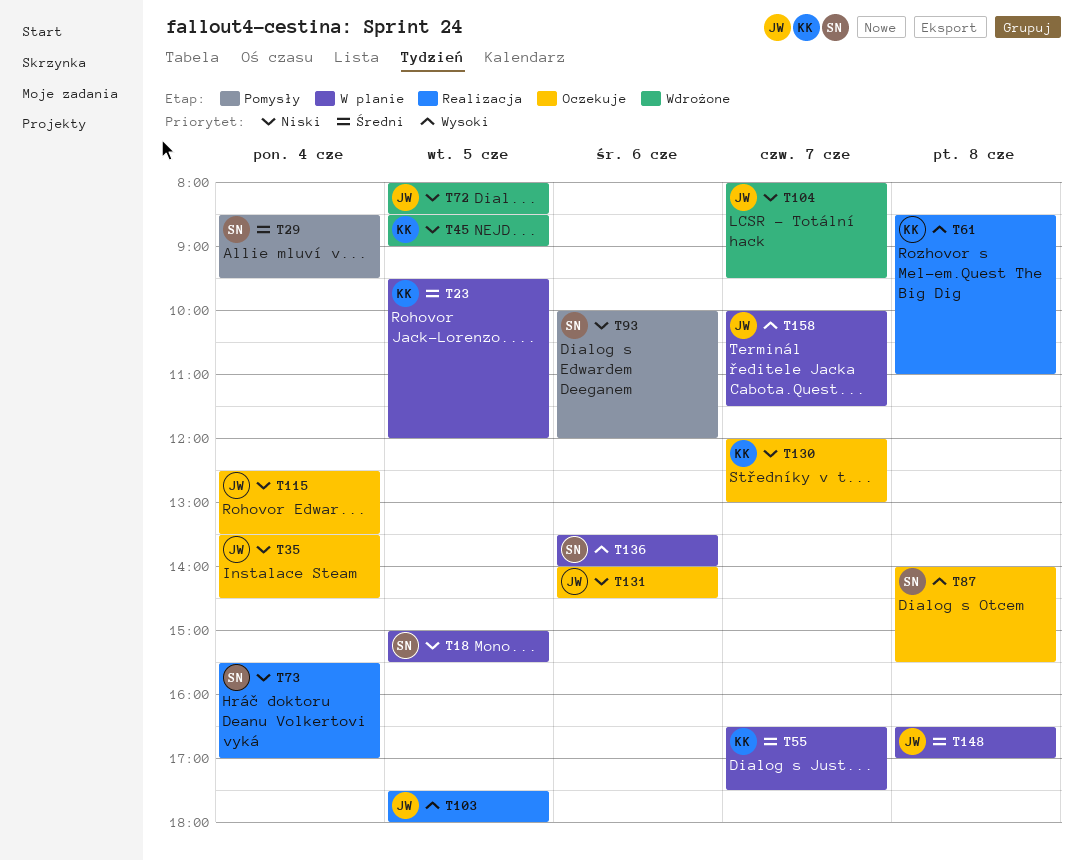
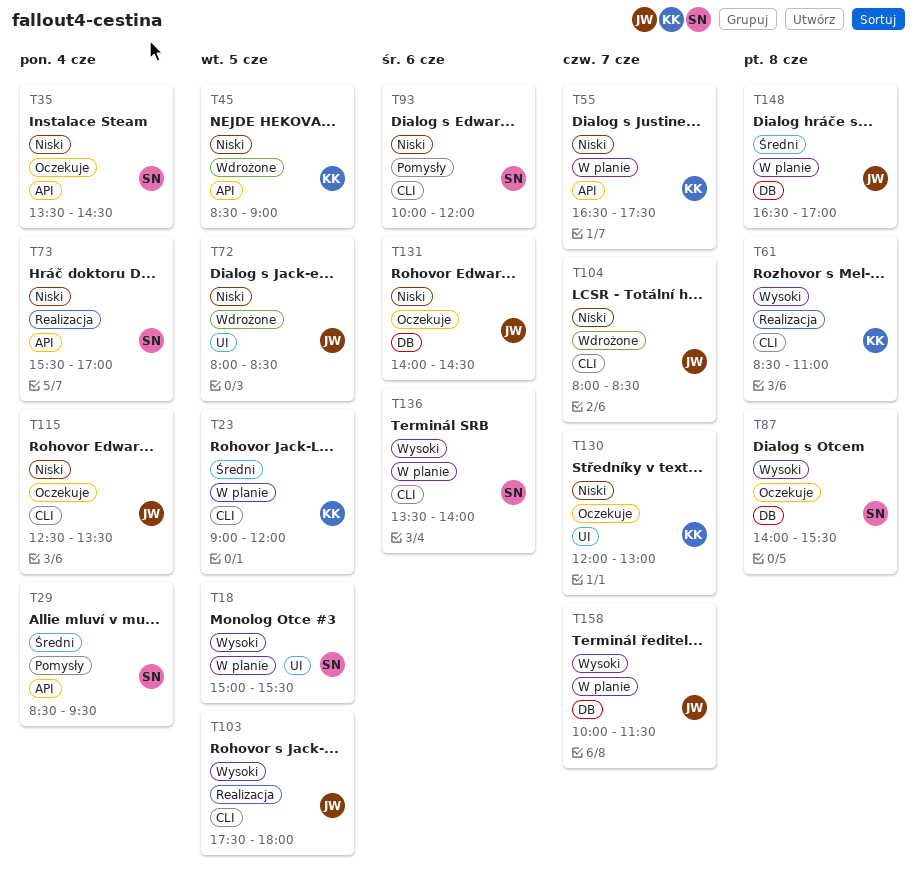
T18, priority: Niski -> Wysoki
T23, begins: 09:30 -> 09:00
T35, owner: JW -> SN
T55, priority: Średni -> Niski
T104, ends: 09:30 -> 08:30

